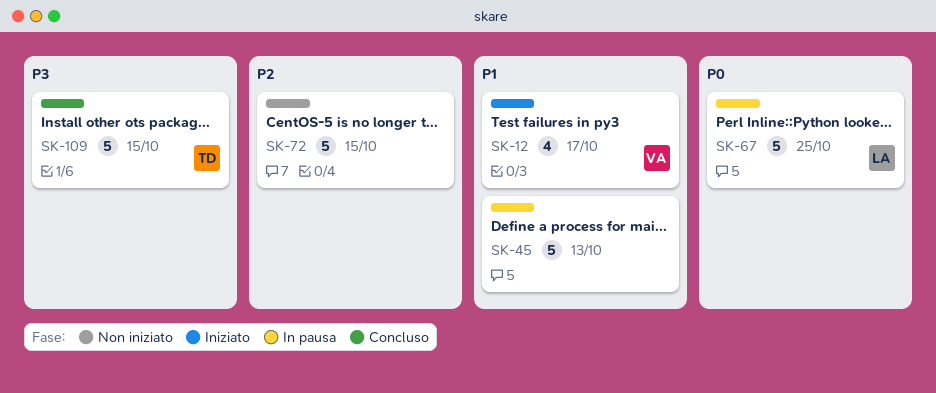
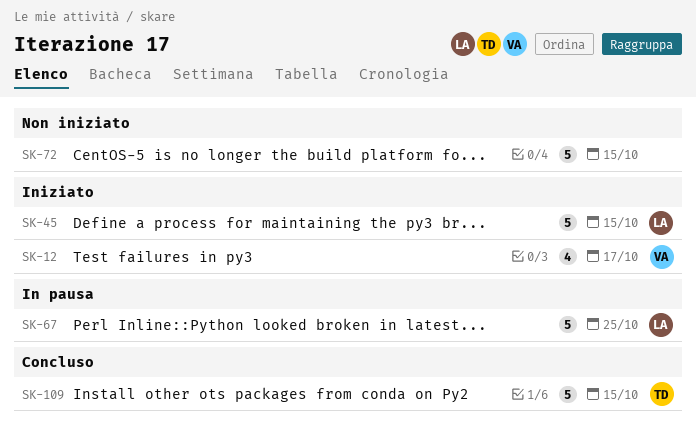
SK-45, status: In pausa -> Iniziato
SK-45, owner: none -> LA
SK-45, due: Oct 13 -> Oct 15

